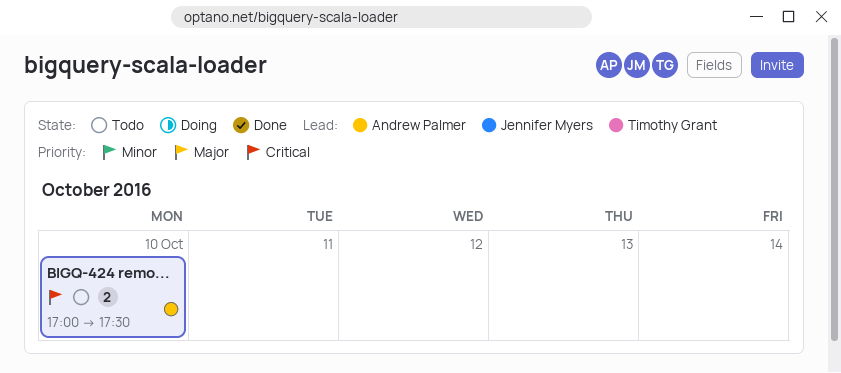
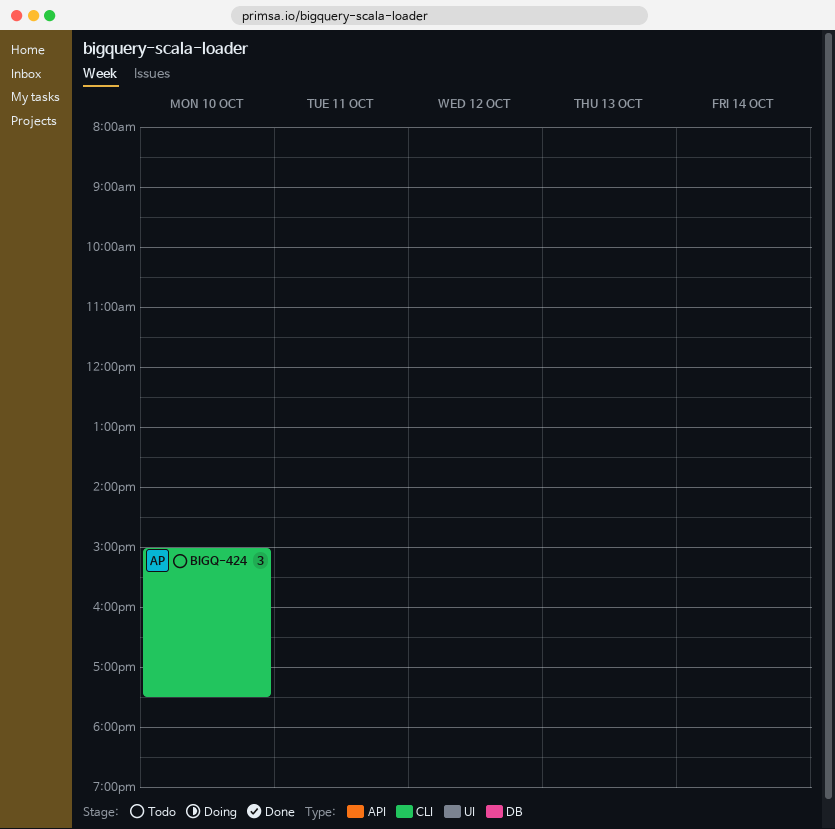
BIGQ-424, estimate: 2 -> 3
BIGQ-424, begins: 17:00 -> 15:00

